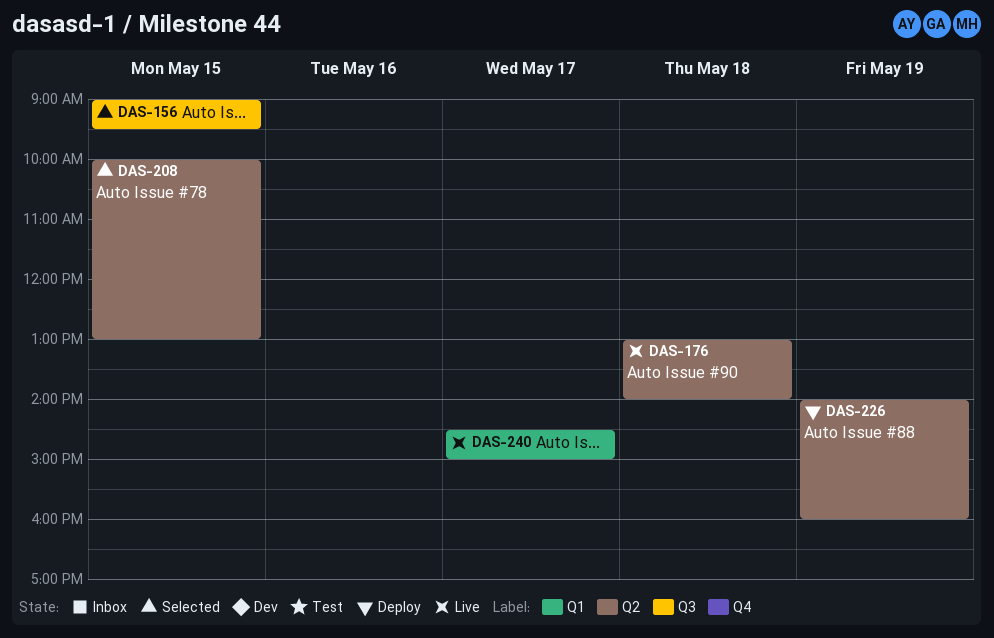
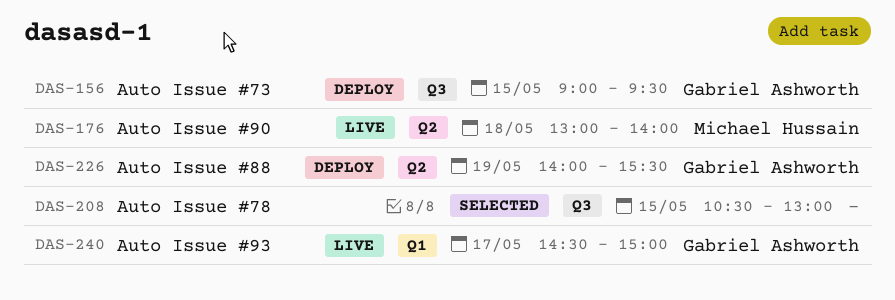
DAS-156, status: Selected -> Deploy
DAS-208, label: Q2 -> Q3
DAS-208, begins: 10:00 -> 10:30
DAS-226, ends: 16:00 -> 15:30

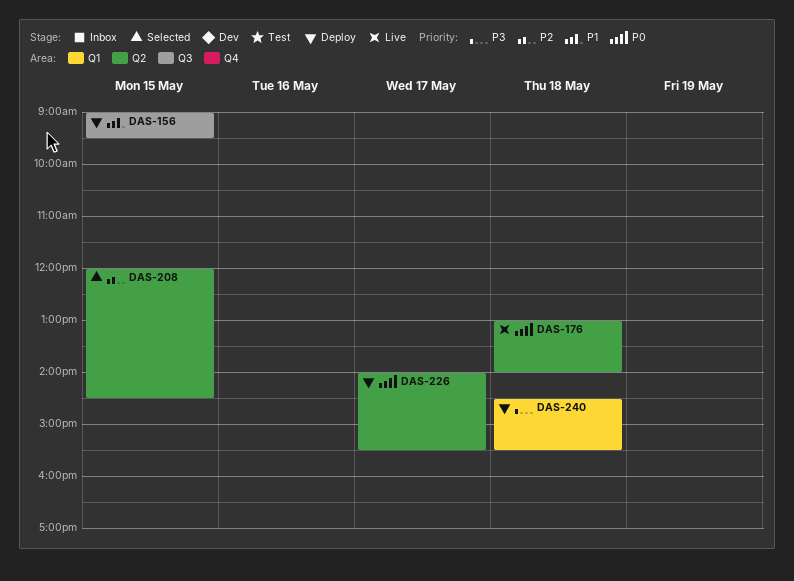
DAS-208, label: Q3 -> Q2
DAS-208, begins: 10:30 -> 12:00
DAS-208, ends: 13:00 -> 14:30
DAS-226, day: May 19 -> May 17
DAS-240, status: Live -> Deploy
DAS-240, day: May 17 -> May 18
DAS-240, ends: 15:00 -> 15:30

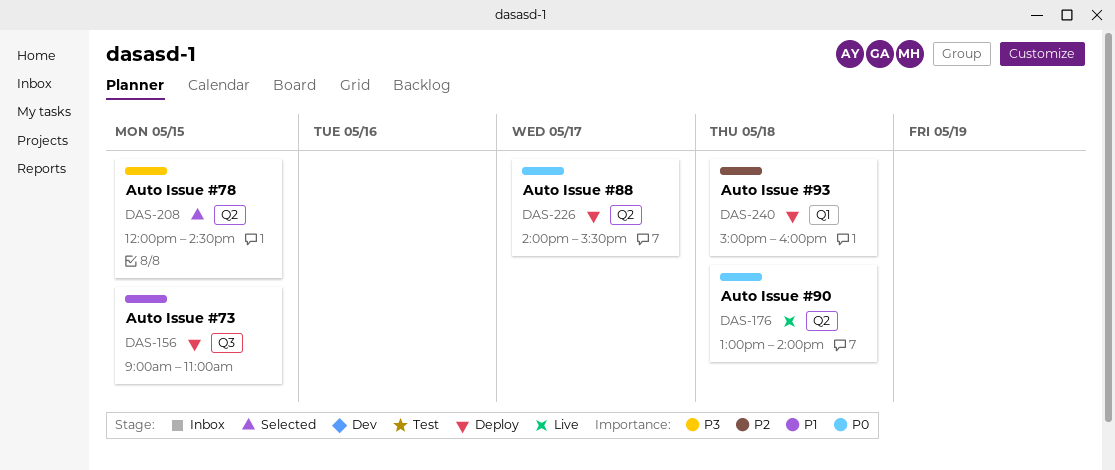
DAS-156, ends: 09:30 -> 11:00
DAS-208, priority: P2 -> P3
DAS-240, priority: P3 -> P2
DAS-240, begins: 14:30 -> 15:00
DAS-240, ends: 15:30 -> 16:00

